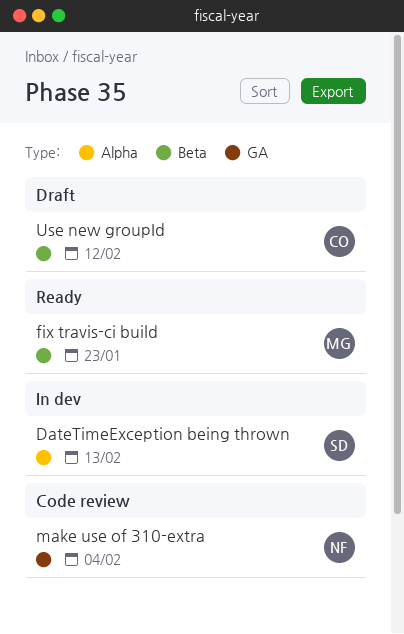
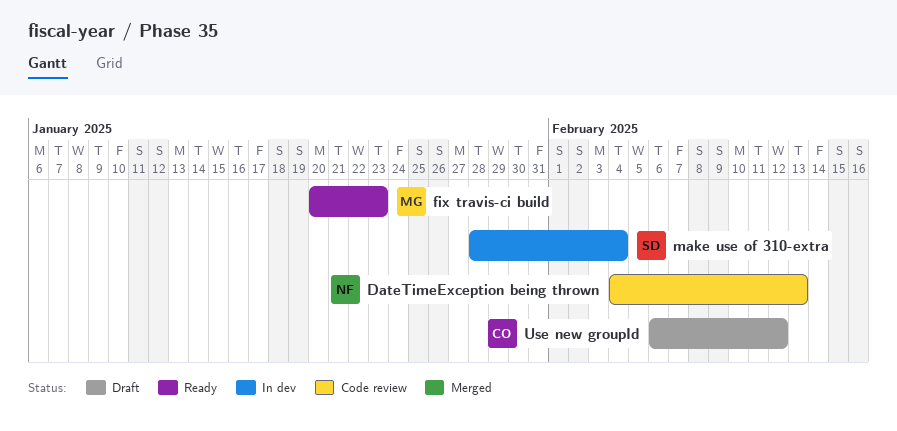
DateTimeException being thrown, status: In dev -> Code review
DateTimeException being thrown, owner: SD -> NF
make use of 310-extra, status: Code review -> In dev
make use of 310-extra, owner: NF -> SD

